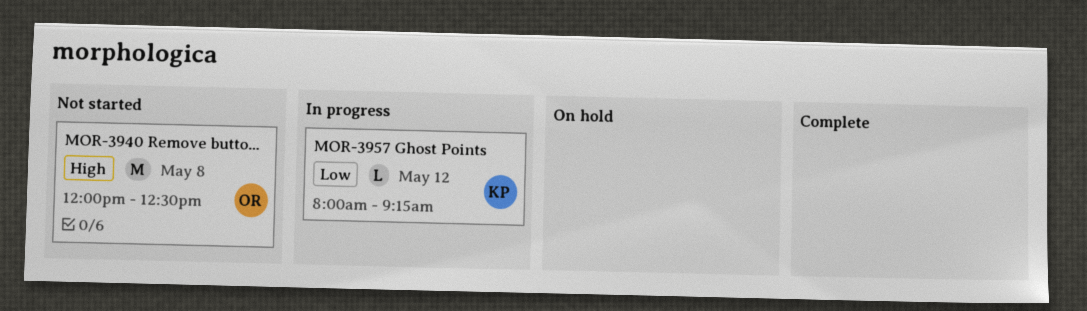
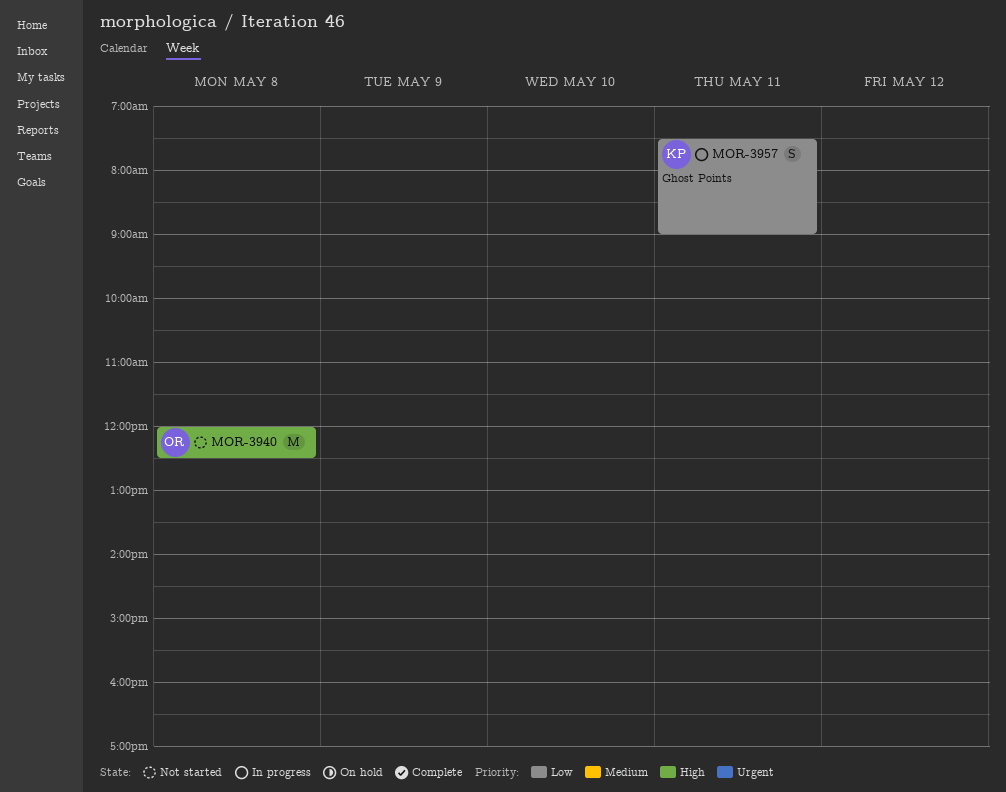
MOR-3957, estimate: L -> S
MOR-3957, day: May 12 -> May 11
MOR-3957, begins: 08:00 -> 07:30
MOR-3957, ends: 09:15 -> 09:00

